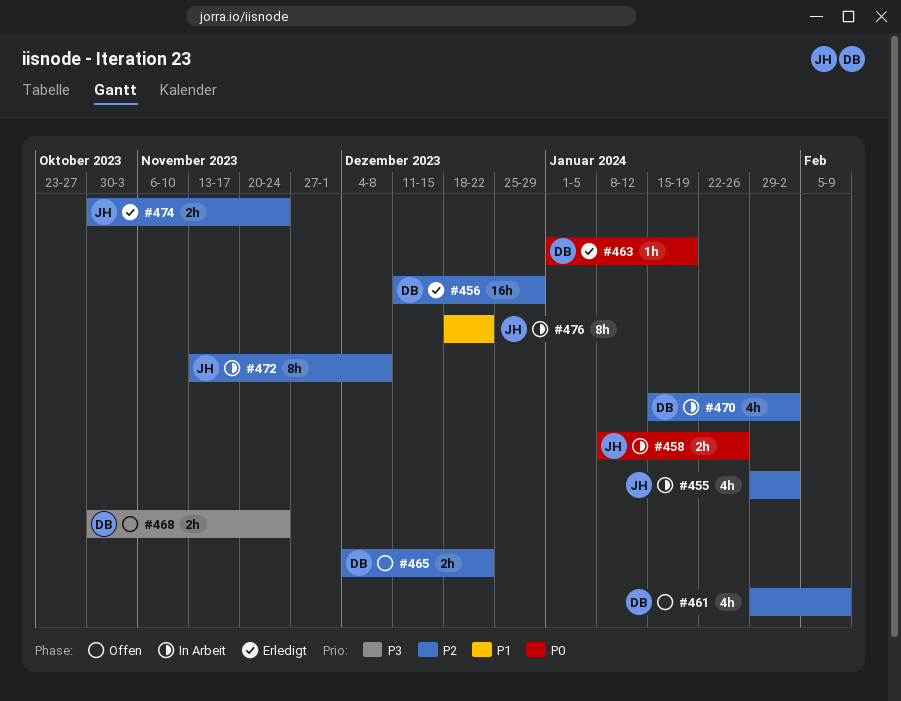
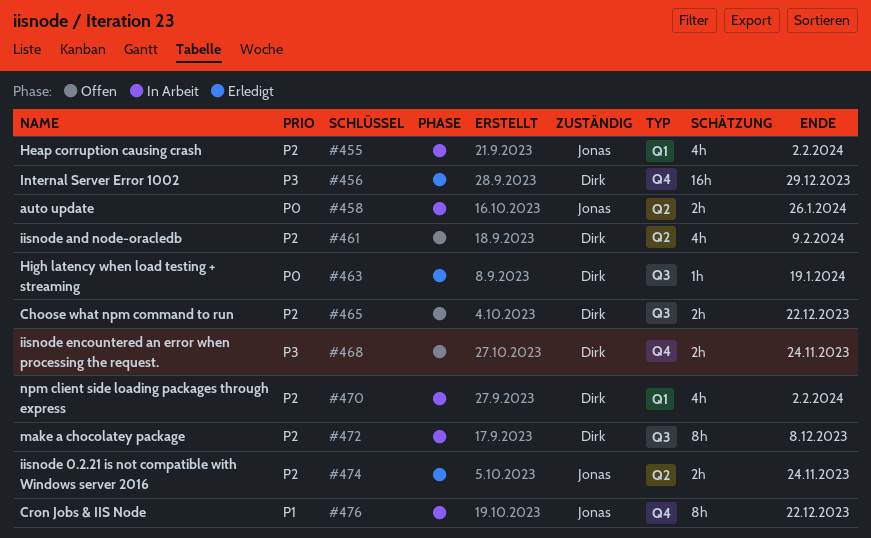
#456, priority: P2 -> P3
#472, owner: Jonas -> Dirk

